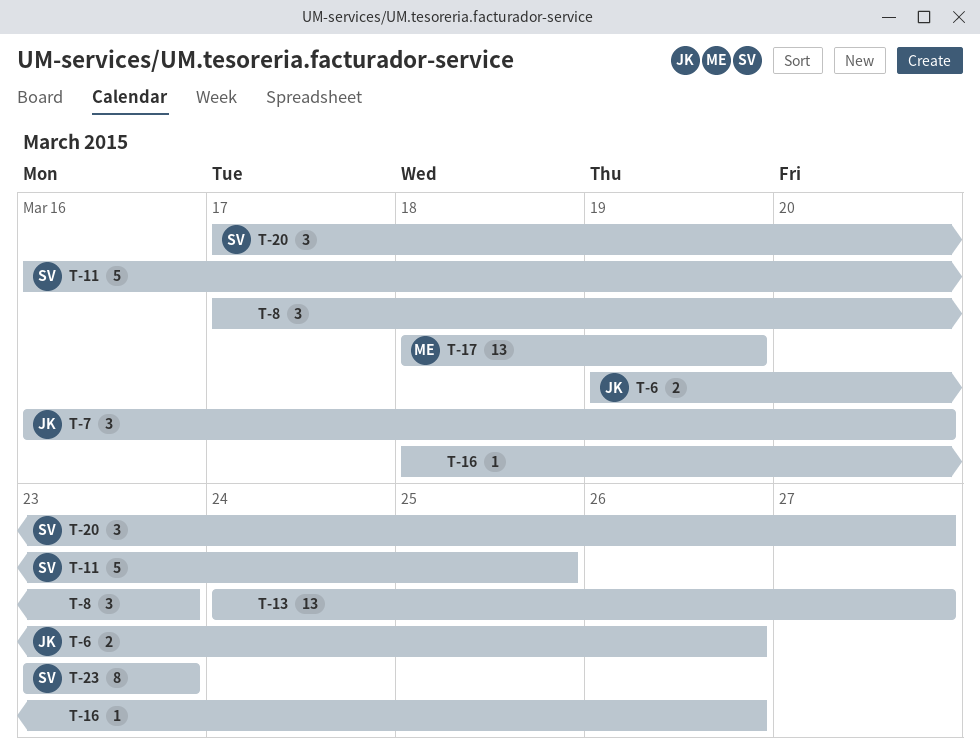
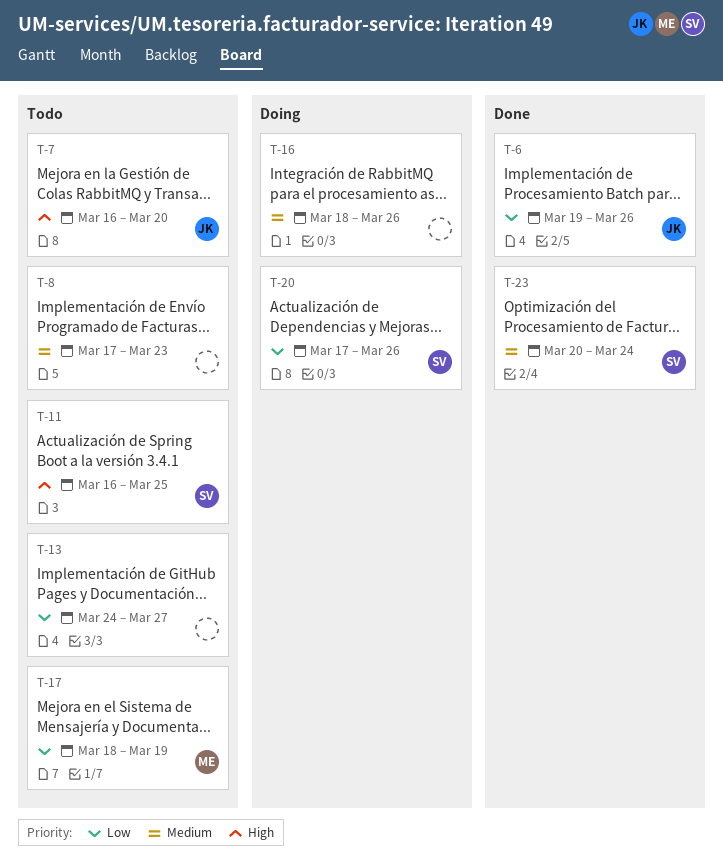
T-20, due: Mar 27 -> Mar 26
T-23, start: Mar 23 -> Mar 20
T-23, due: Mar 23 -> Mar 24

